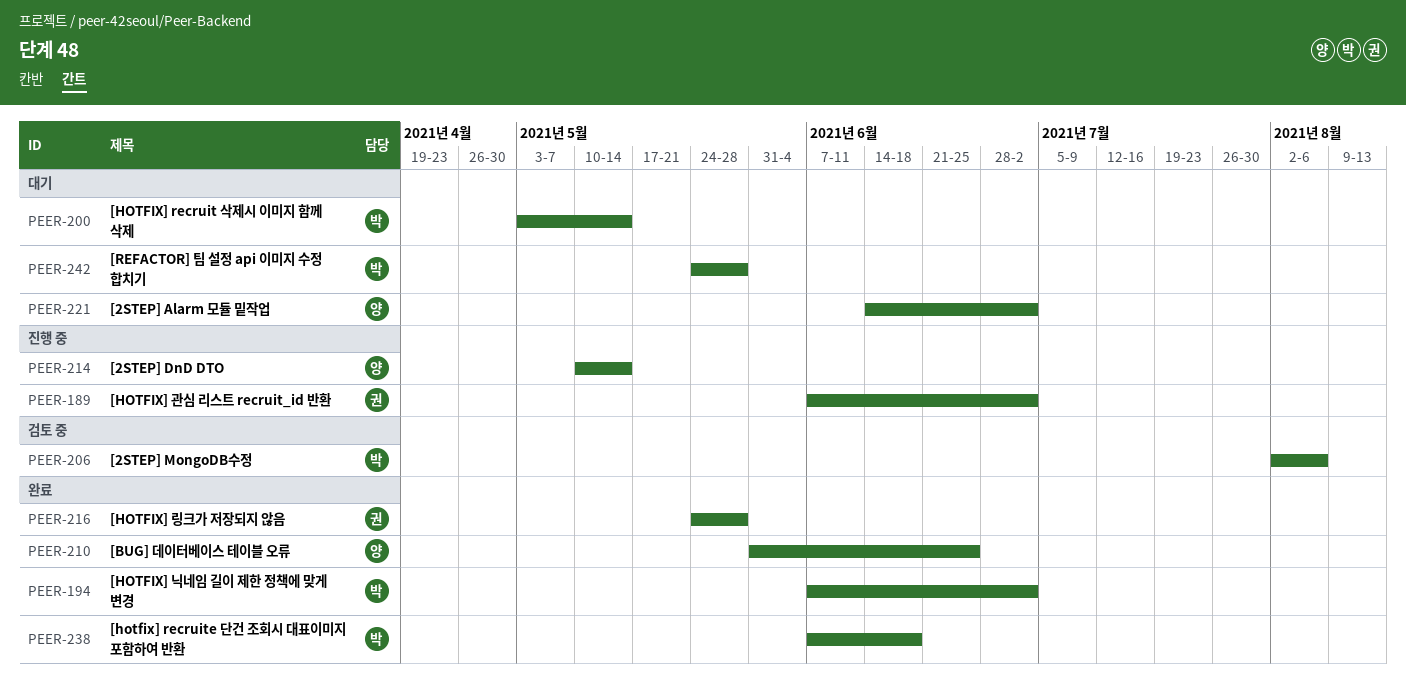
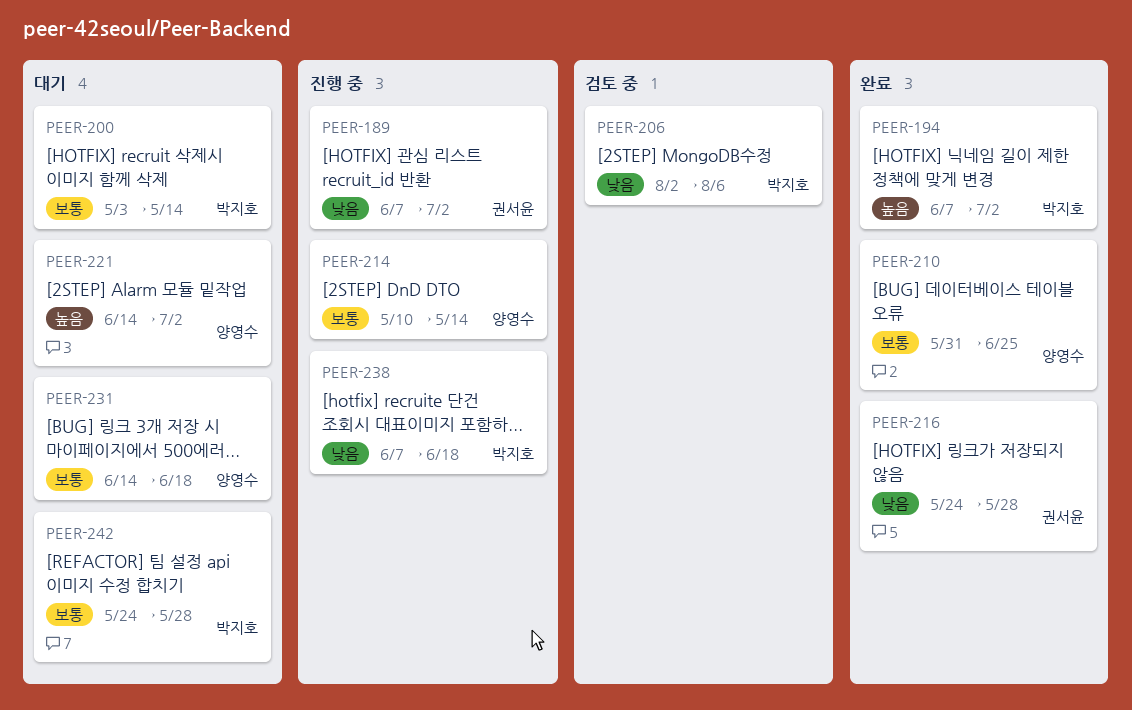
PEER-231: none -> present
PEER-238, status: 완료 -> 진행 중

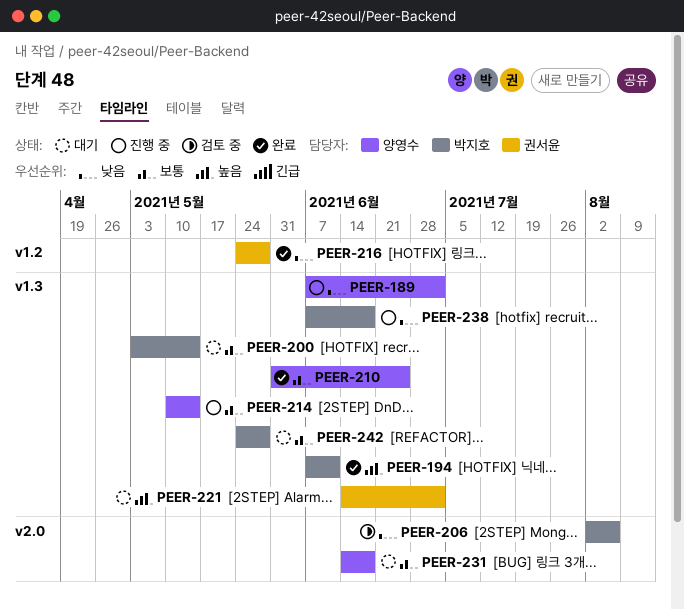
PEER-189, owner: 권서윤 -> 양영수
PEER-194, due: Jul 2 -> Jun 11
PEER-221, owner: 양영수 -> 권서윤

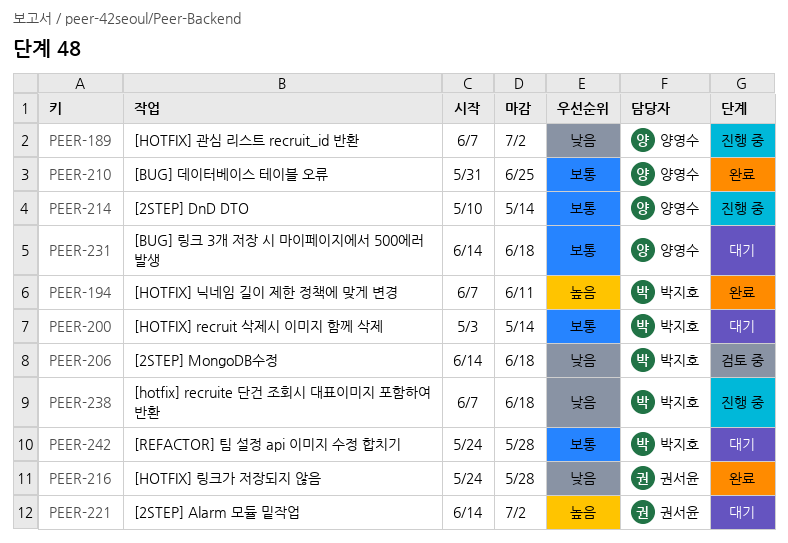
PEER-206, start: Aug 2 -> Jun 14
PEER-206, due: Aug 6 -> Jun 18

